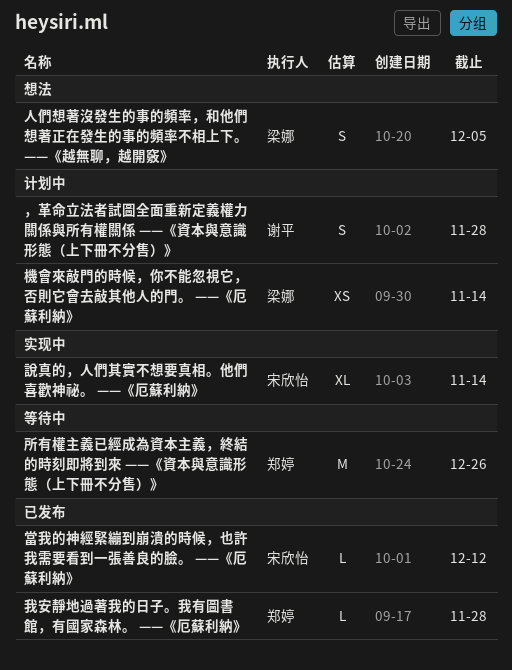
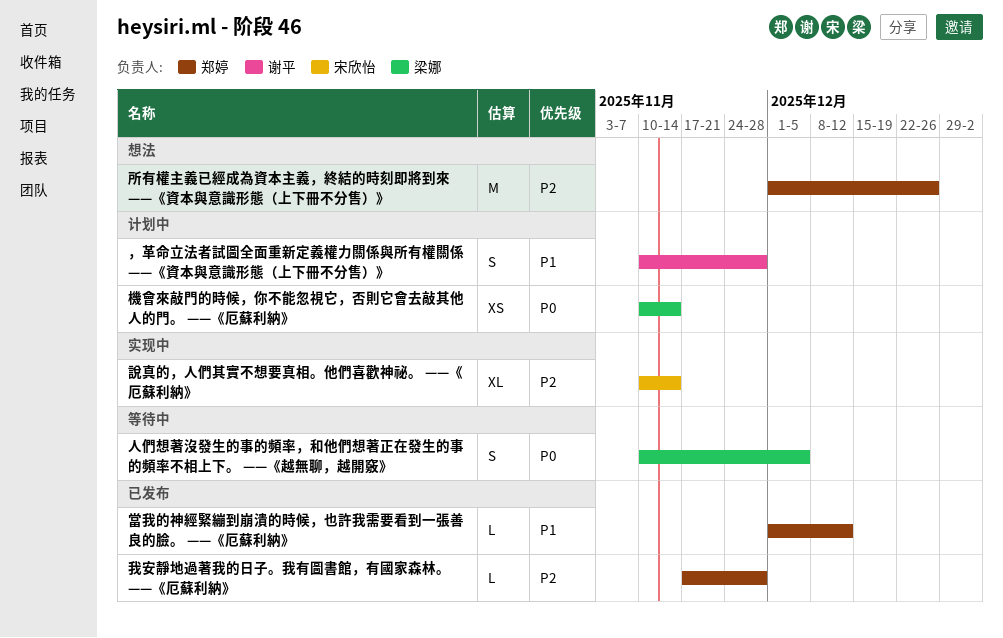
人們想著沒發生的事的頻率，和他們想著正在發生的事的頻率不相上下。 ——《越無聊，越開竅》, status: 想法 -> 等待中
所有權主義已經成為資本主義，終結的時刻即將到來 ——《資本與意識形態（上下冊不分售）》, status: 等待中 -> 想法
當我的神經緊繃到崩潰的時候，也許我需要看到一張善良的臉。 ——《厄蘇利納》, owner: 宋欣怡 -> 郑婷

